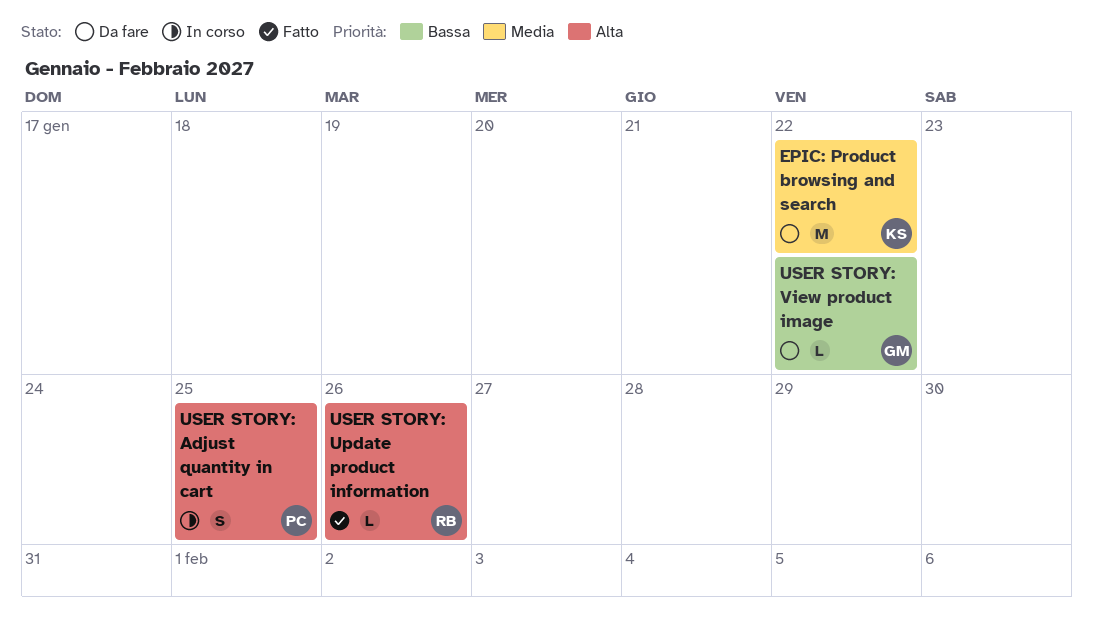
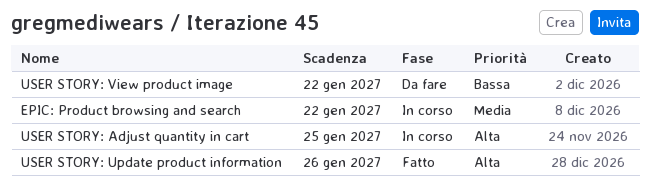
EPIC: Product browsing and search, status: Da fare -> In corso

